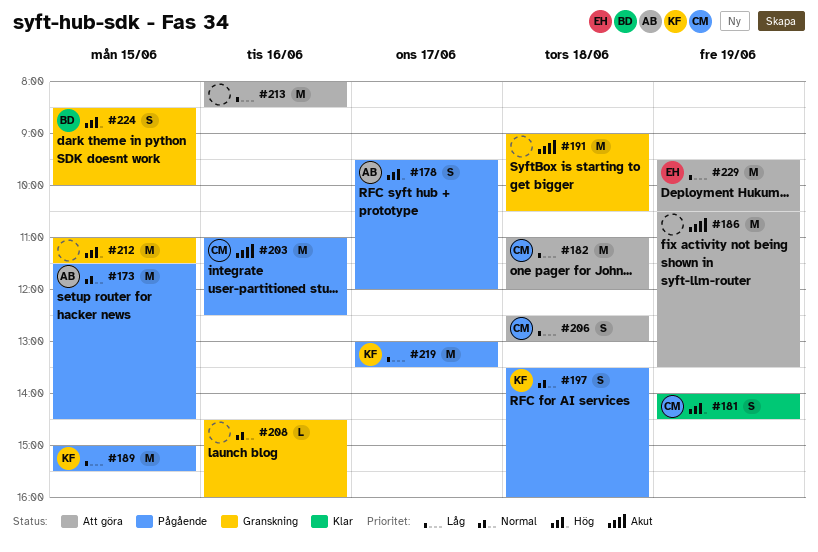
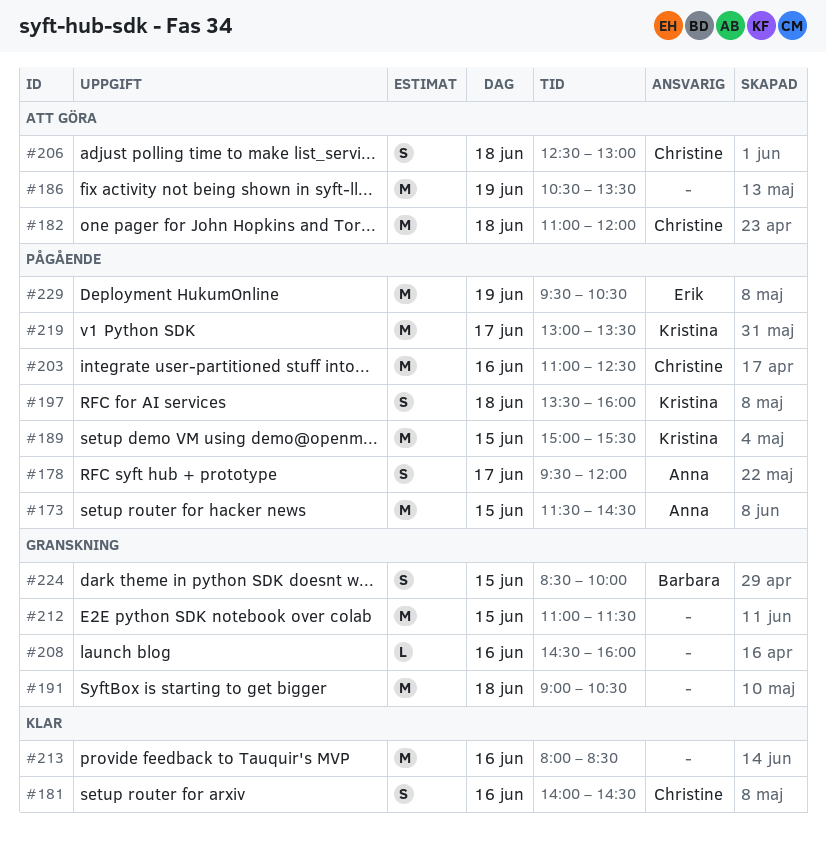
#181, day: Jun 19 -> Jun 16
#213, status: Att göra -> Klar
#229, status: Att göra -> Pågående

